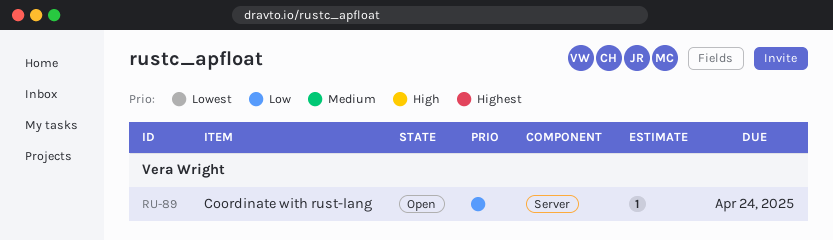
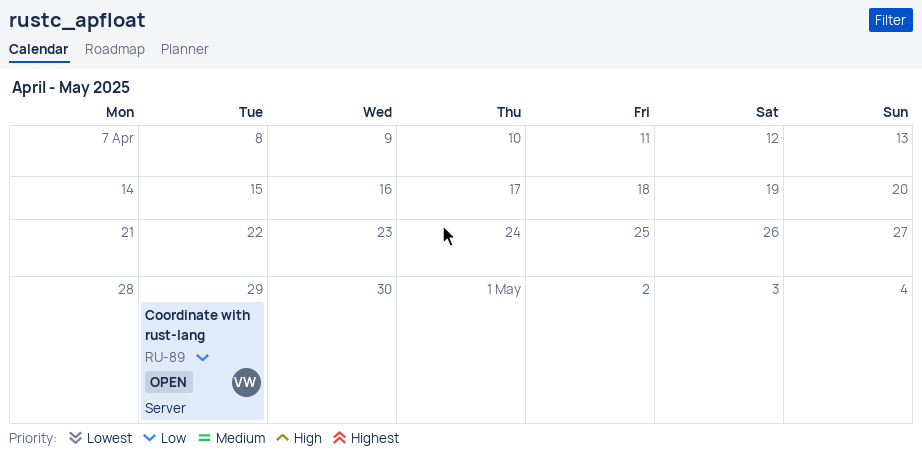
RU-89, due: Apr 24 -> Apr 29

